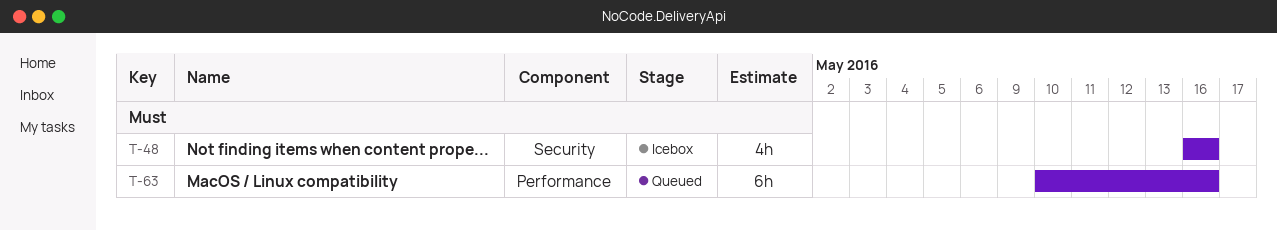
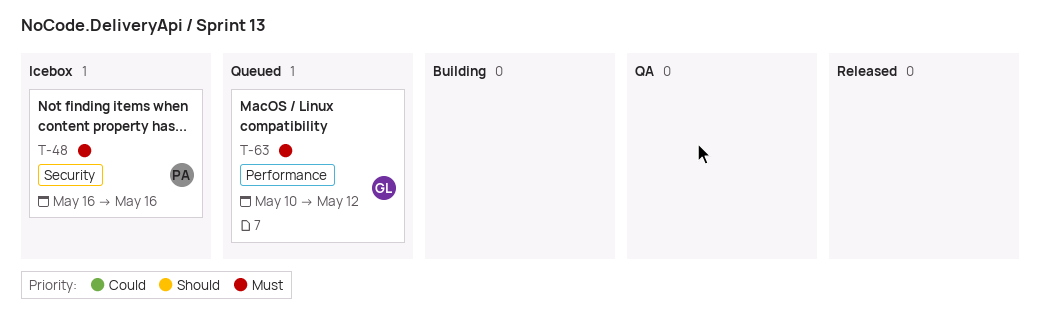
T-63, due: May 16 -> May 12

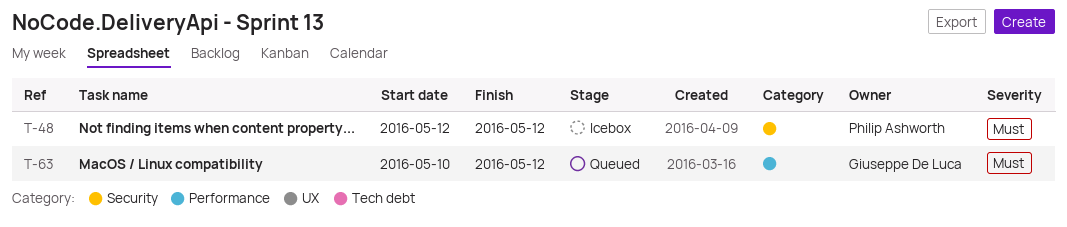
T-48, start: May 16 -> May 12
T-48, due: May 16 -> May 12

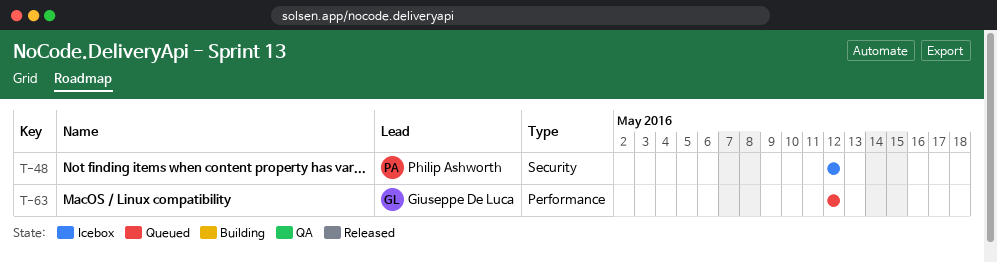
T-63, start: May 10 -> May 12

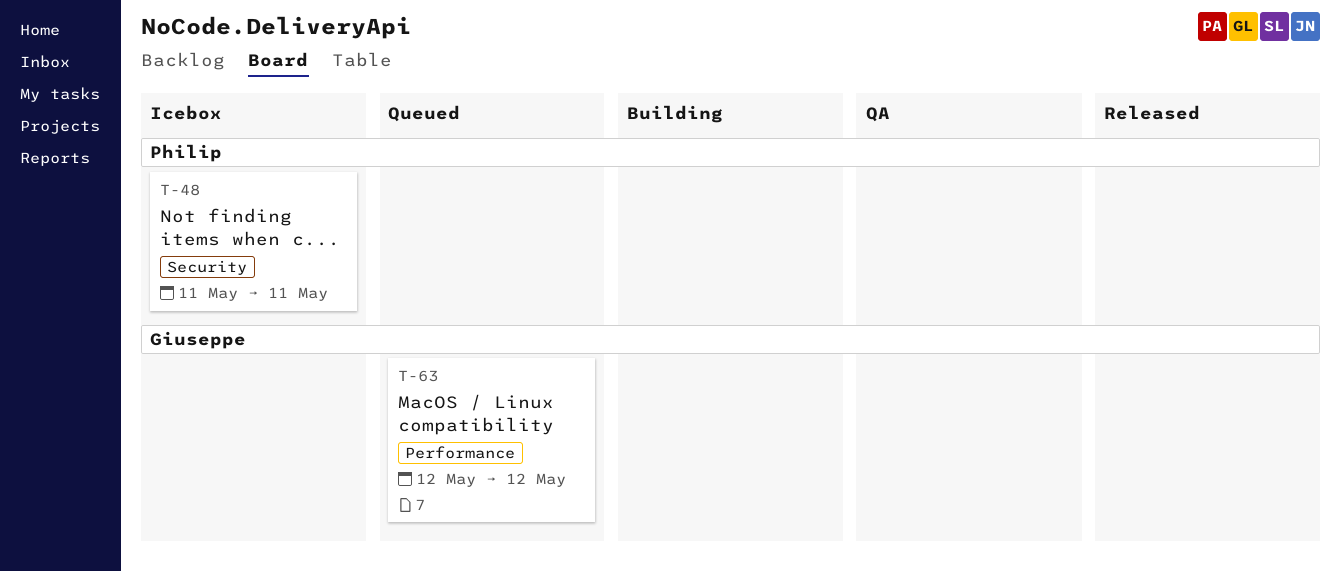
T-48, start: May 12 -> May 11
T-48, due: May 12 -> May 11

